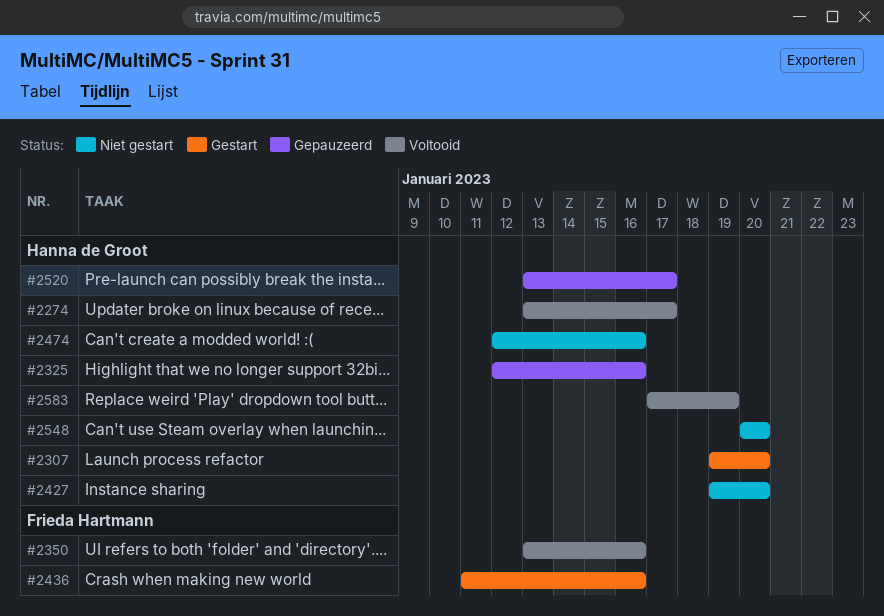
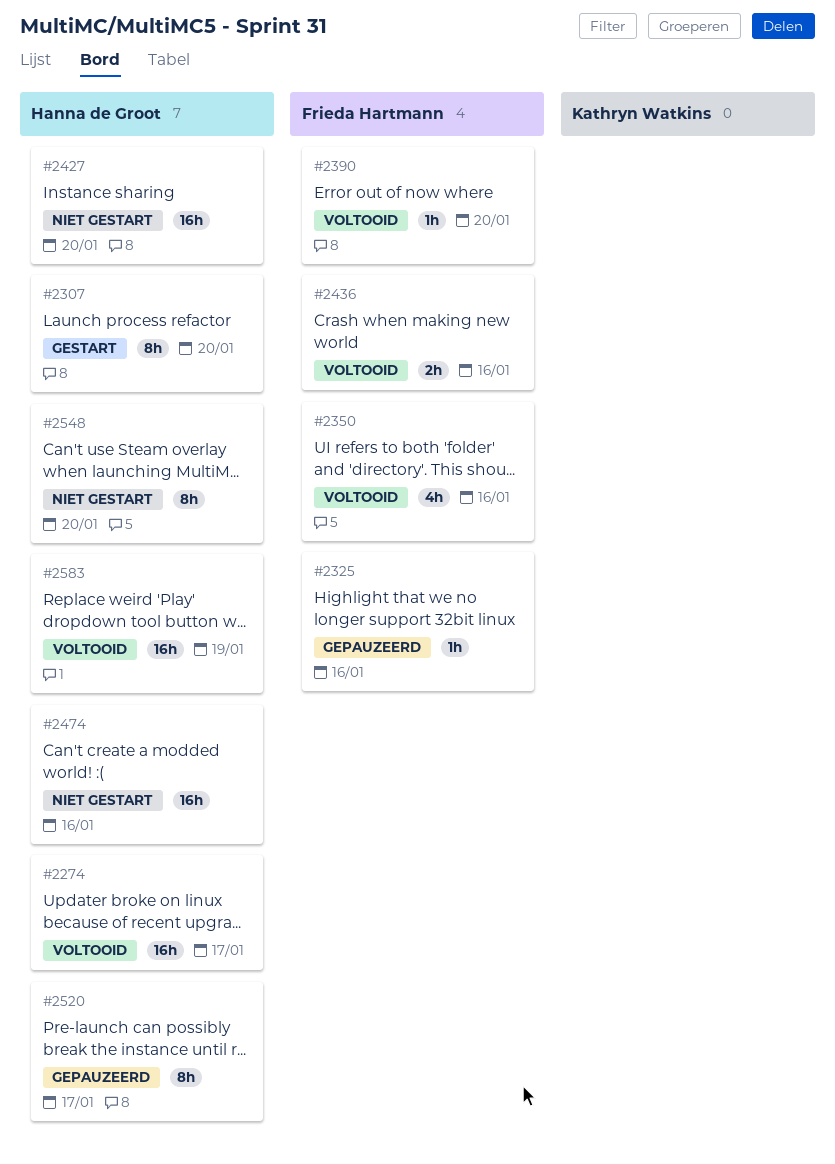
#2325, owner: Hanna de Groot -> Frieda Hartmann
#2390: none -> present
#2436, status: Gestart -> Voltooid

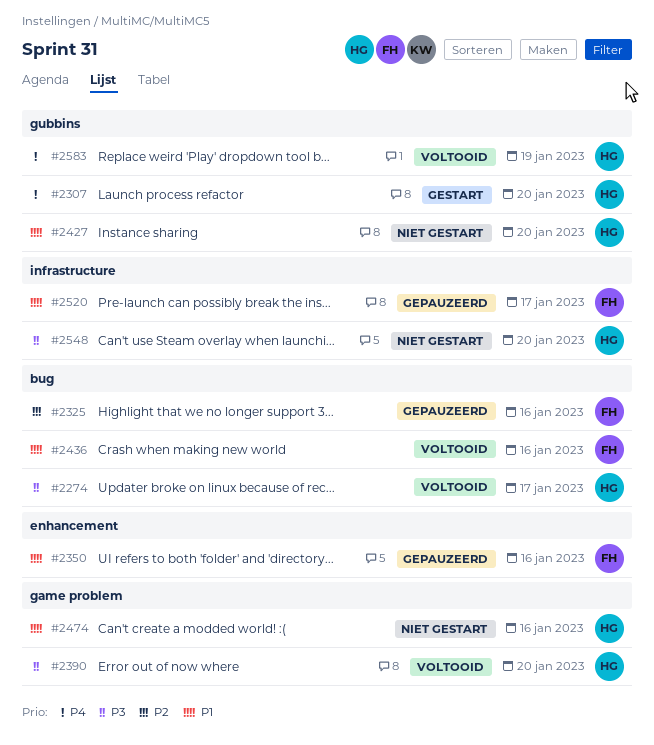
#2350, status: Voltooid -> Gepauzeerd
#2390, owner: Frieda Hartmann -> Hanna de Groot
#2520, owner: Hanna de Groot -> Frieda Hartmann

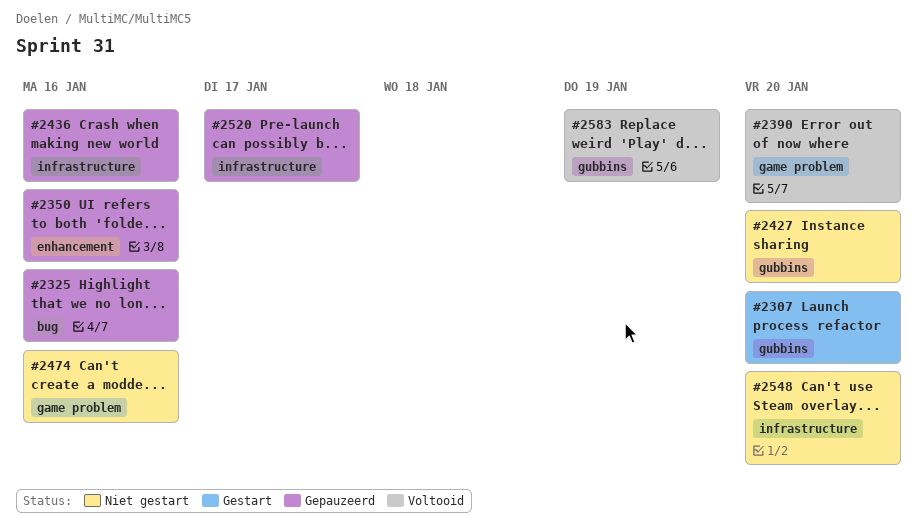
#2274: present -> none
#2436, status: Voltooid -> Gepauzeerd
#2436, label: bug -> infrastructure

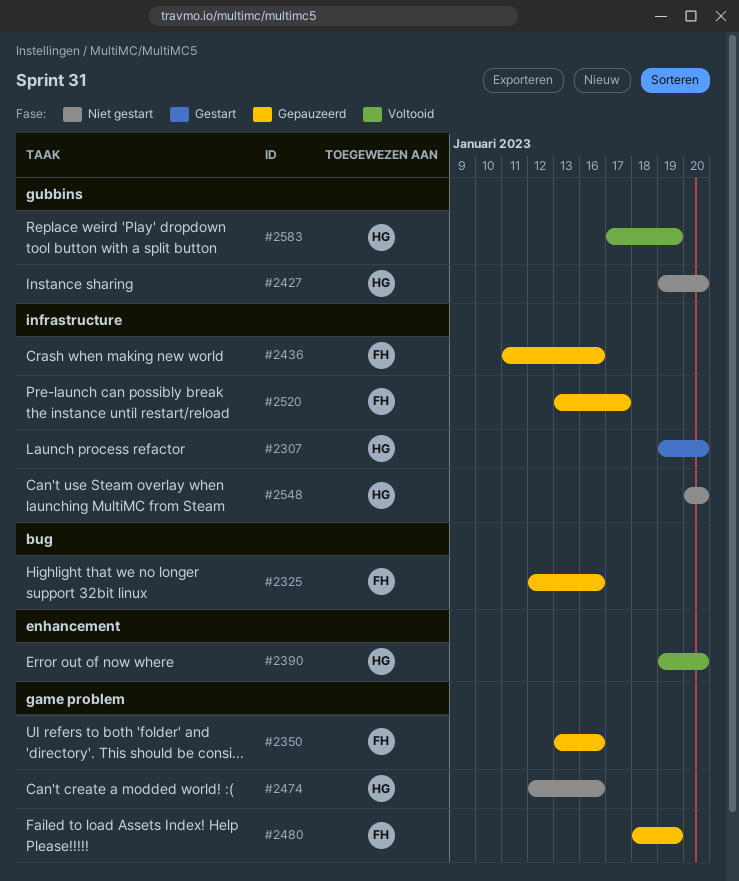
#2307, label: gubbins -> infrastructure
#2350, label: enhancement -> game problem
#2390, label: game problem -> enhancement
#2480: none -> present

